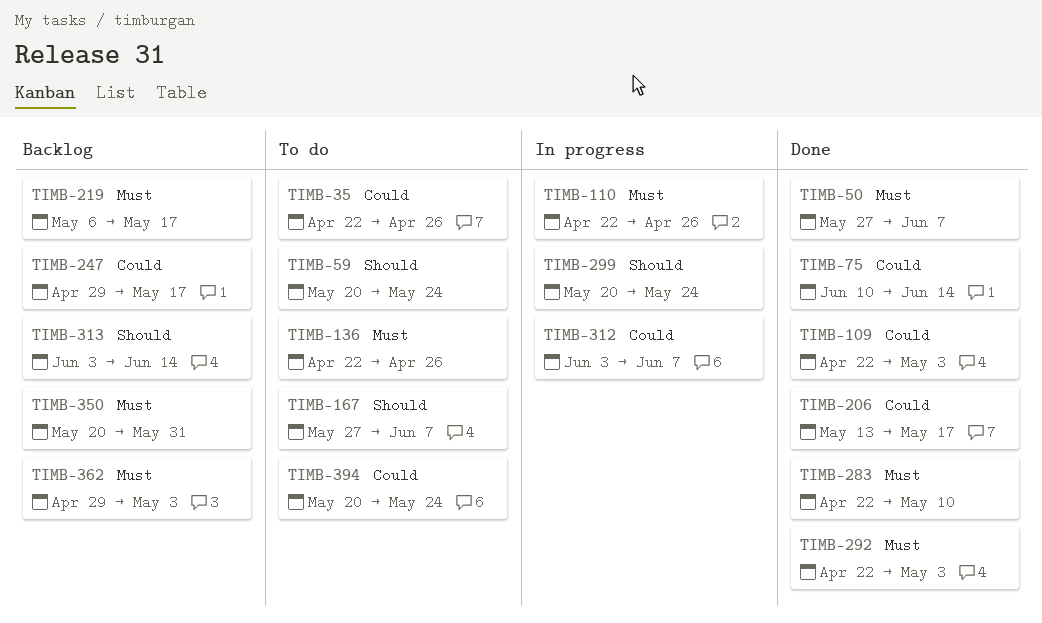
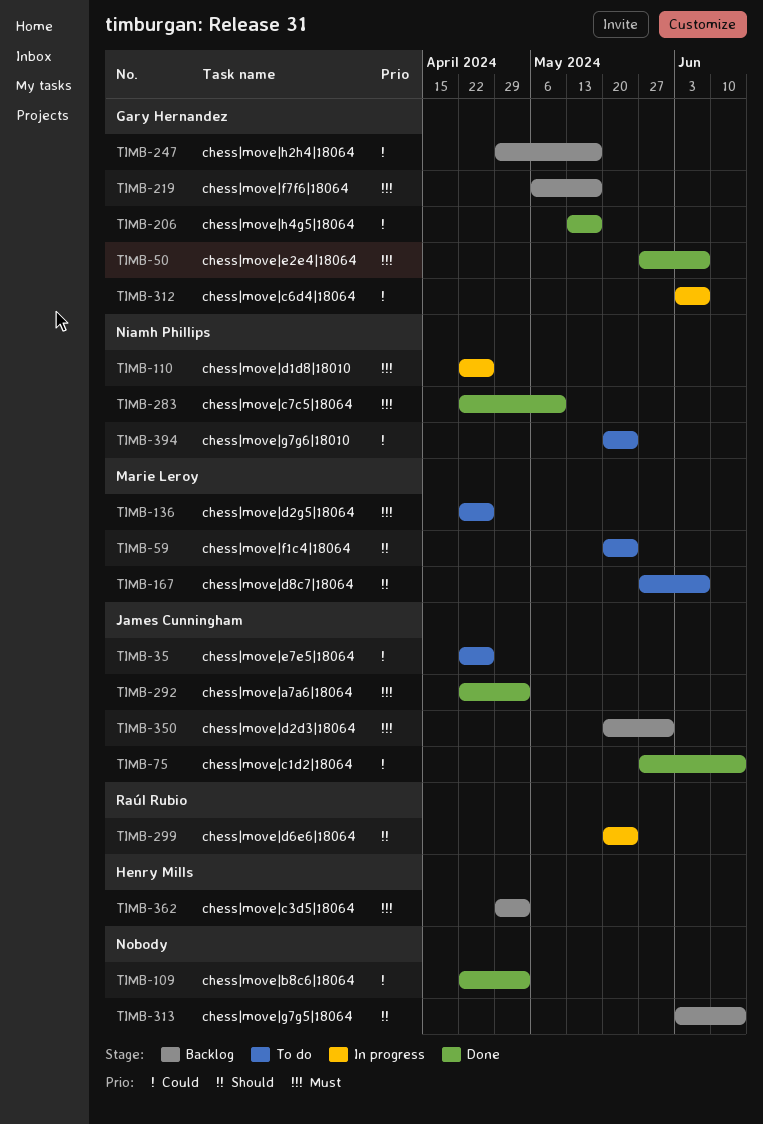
TIMB-75, start: Jun 10 -> May 27

